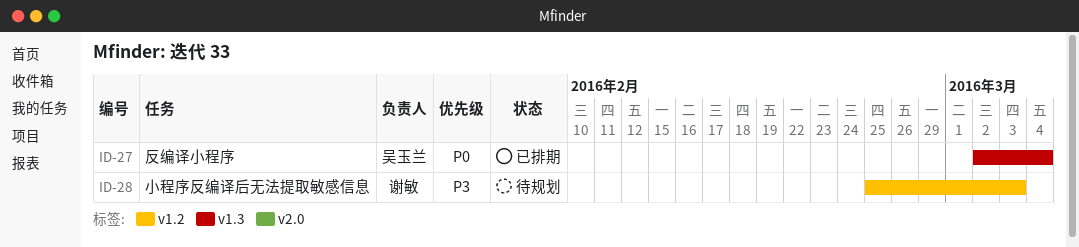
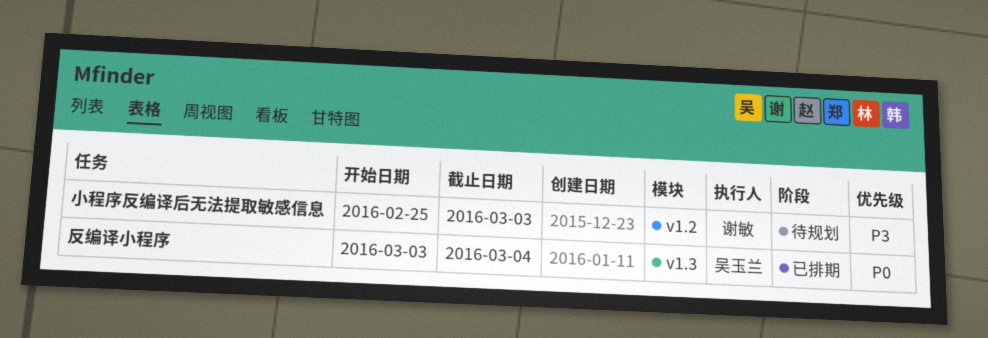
反编译小程序, start: Mar 2 -> Mar 3

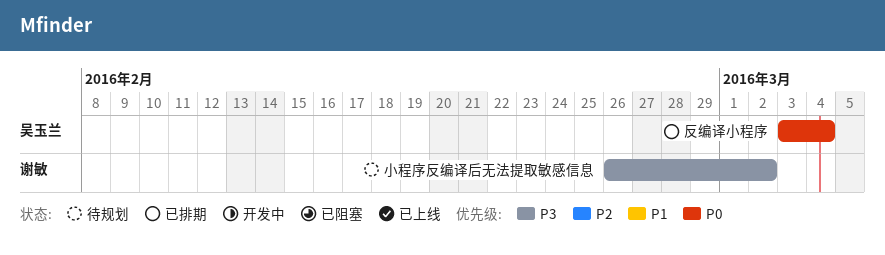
小程序反编译后无法提取敏感信息, start: Feb 25 -> Feb 26
小程序反编译后无法提取敏感信息, due: Mar 3 -> Mar 2

